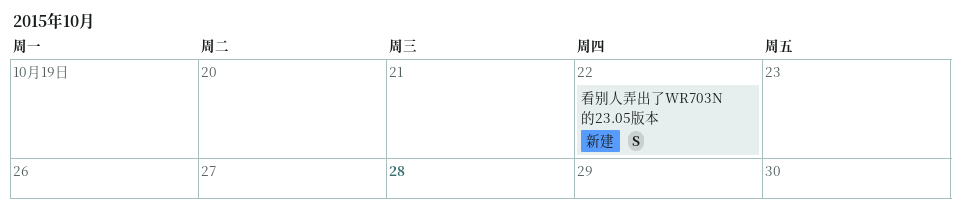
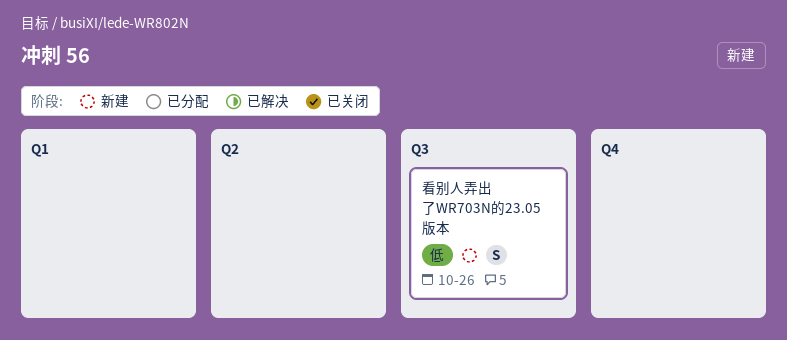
看别人弄出了WR703N的23.05版本, due: Oct 22 -> Oct 26

